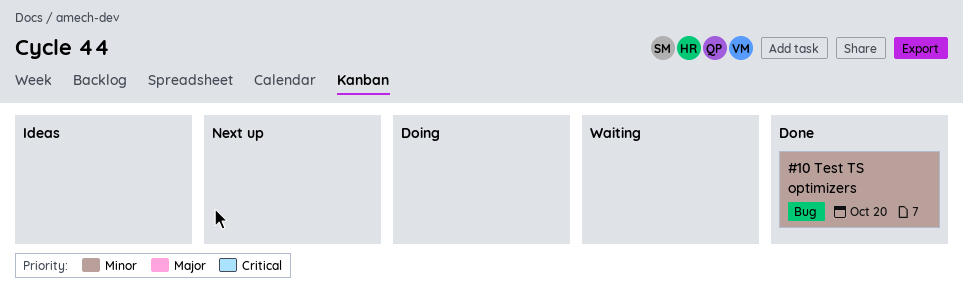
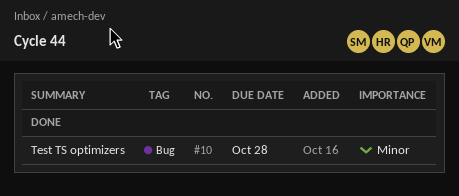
#10, due: Oct 20 -> Oct 28

